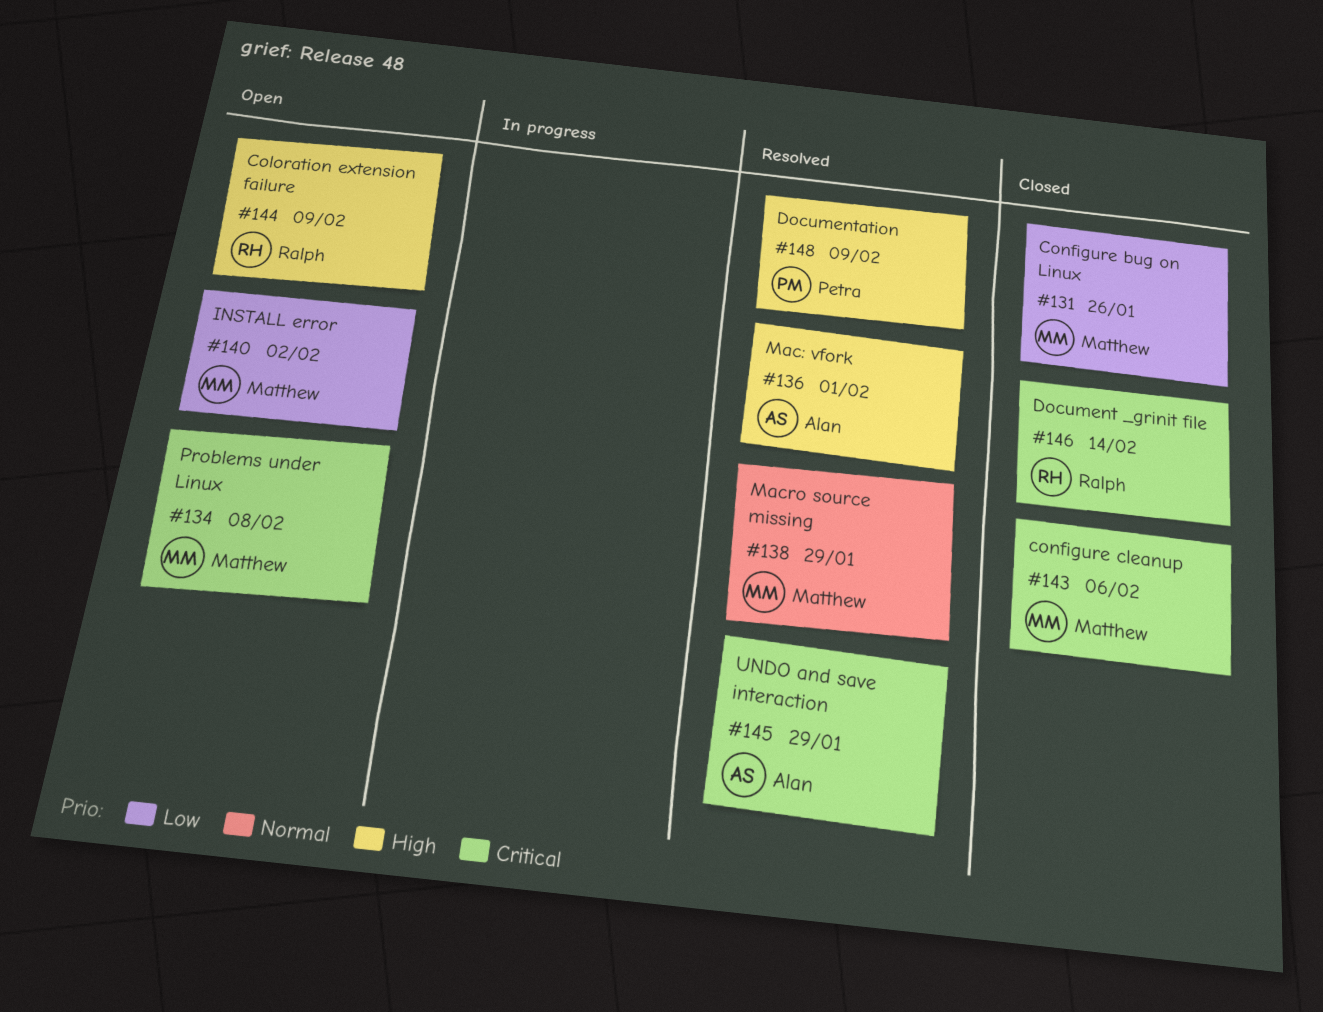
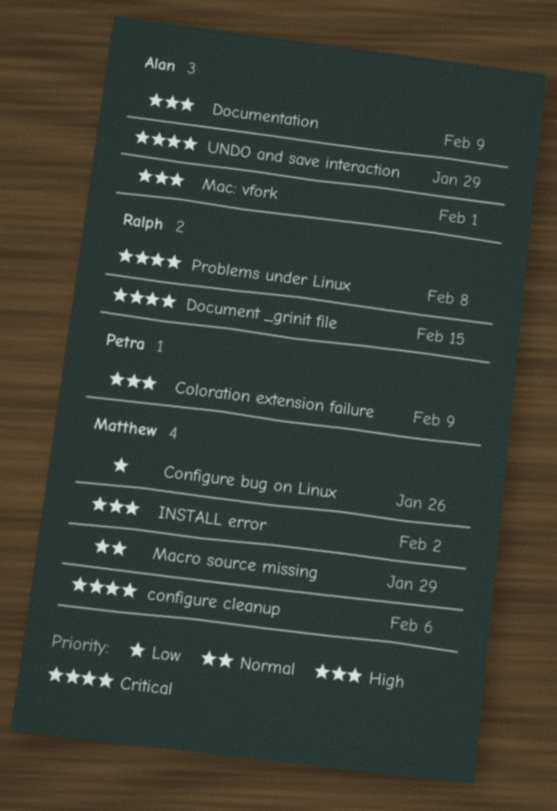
Coloration extension failure, owner: Ralph -> Petra
Document _grinit file, due: Feb 14 -> Feb 15
Documentation, owner: Petra -> Alan
INSTALL error, priority: Low -> High
Problems under Linux, owner: Matthew -> Ralph

